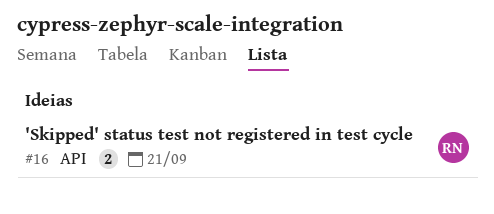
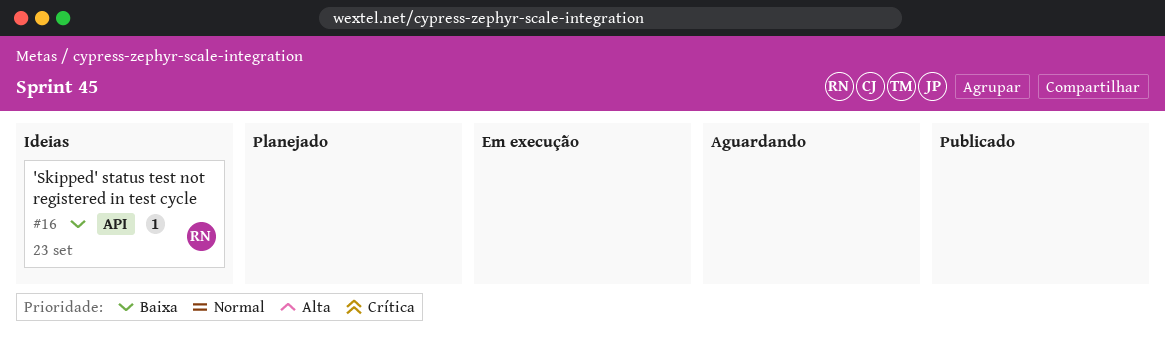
#16, estimate: 2 -> 1
#16, due: Sep 21 -> Sep 23

